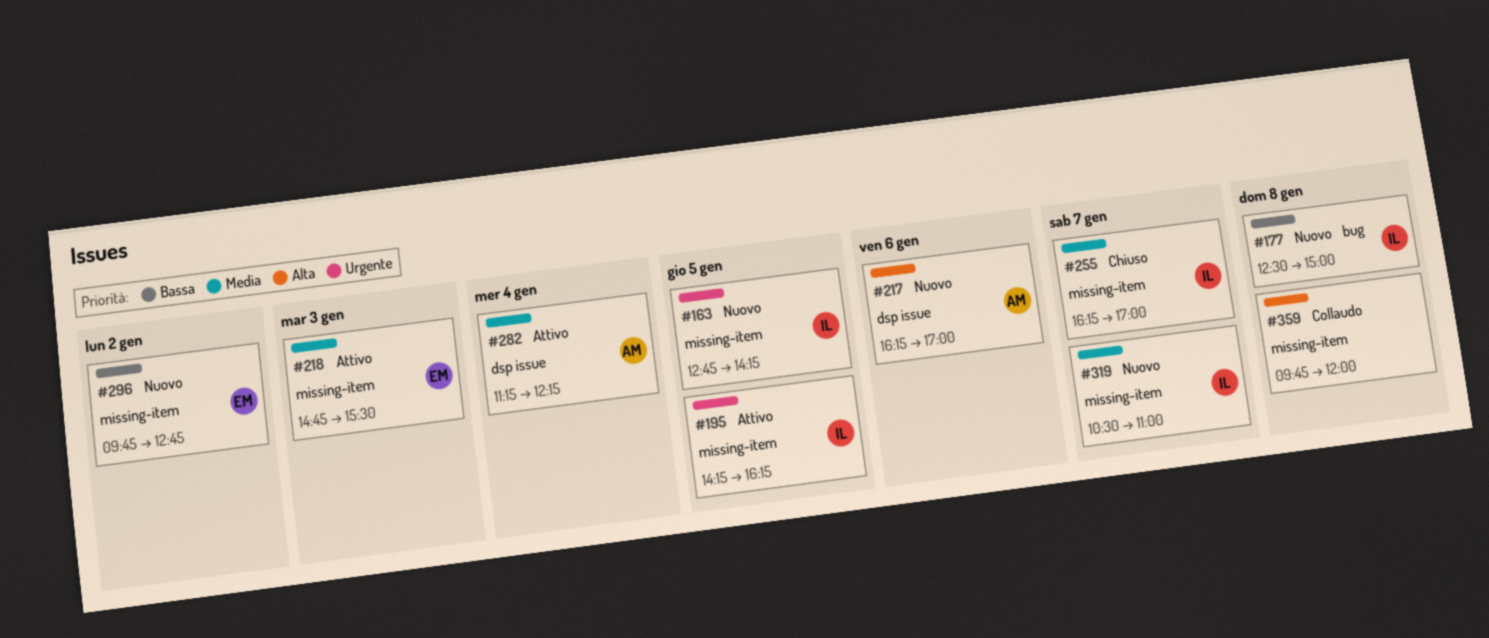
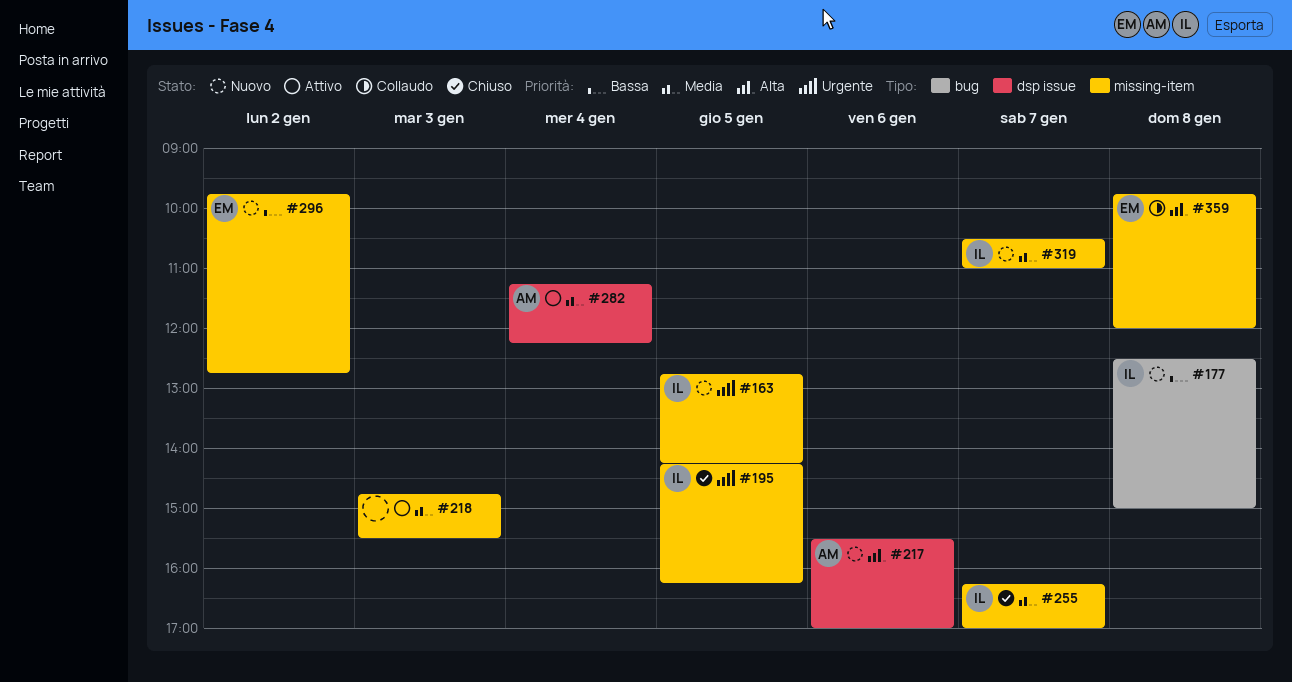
#195, status: Attivo -> Chiuso
#217, begins: 16:15 -> 15:30
#218, owner: EM -> none
#359, owner: none -> EM

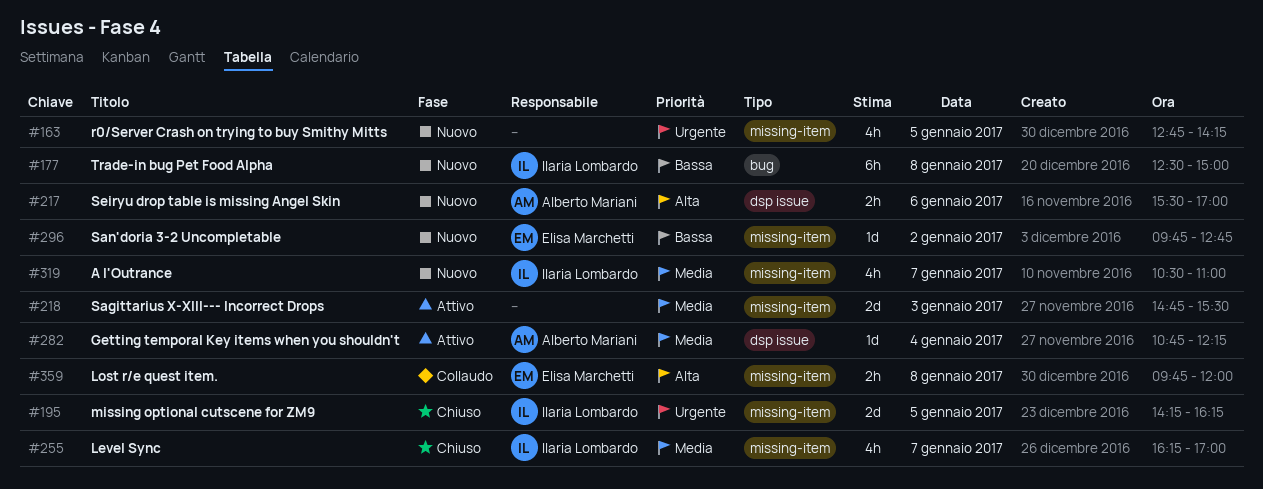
#163, owner: Ilaria Lombardo -> none
#282, begins: 11:15 -> 10:45

